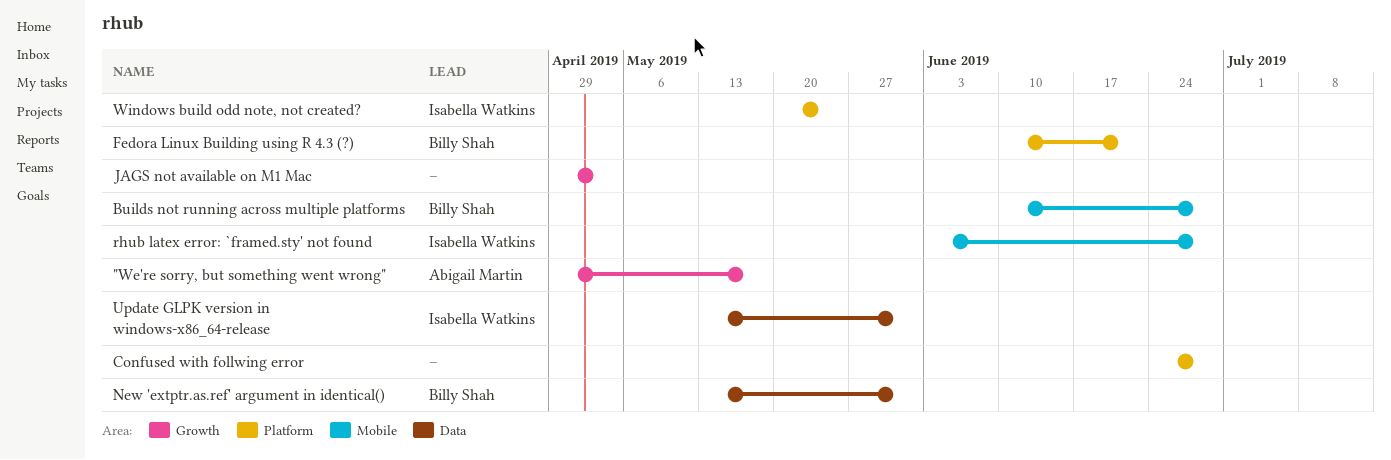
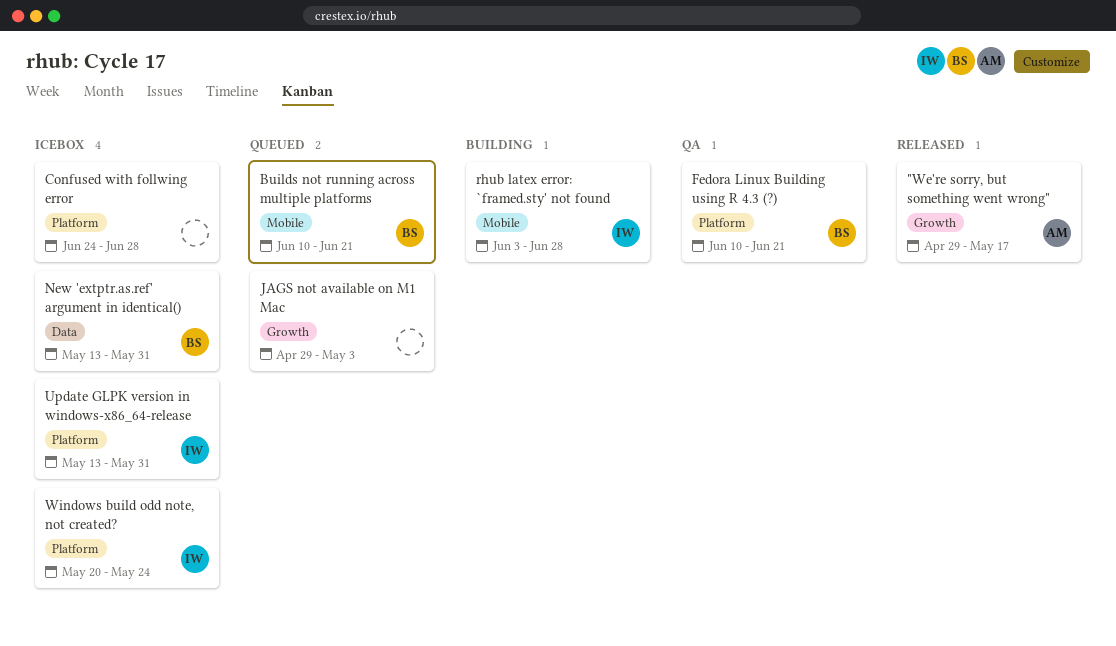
Builds not running across multiple platforms, due: Jun 28 -> Jun 21
Update GLPK version in windows-x86_64-release, label: Data -> Platform

